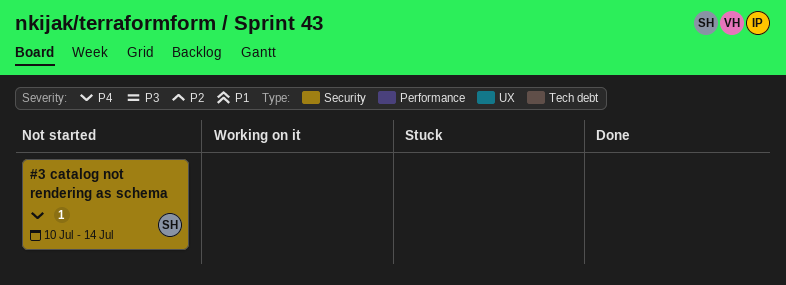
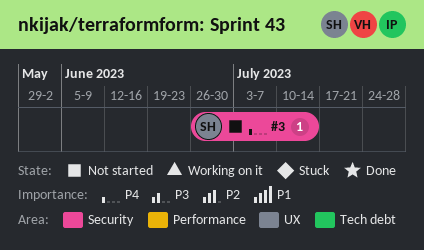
#3, start: Jul 10 -> Jun 26

